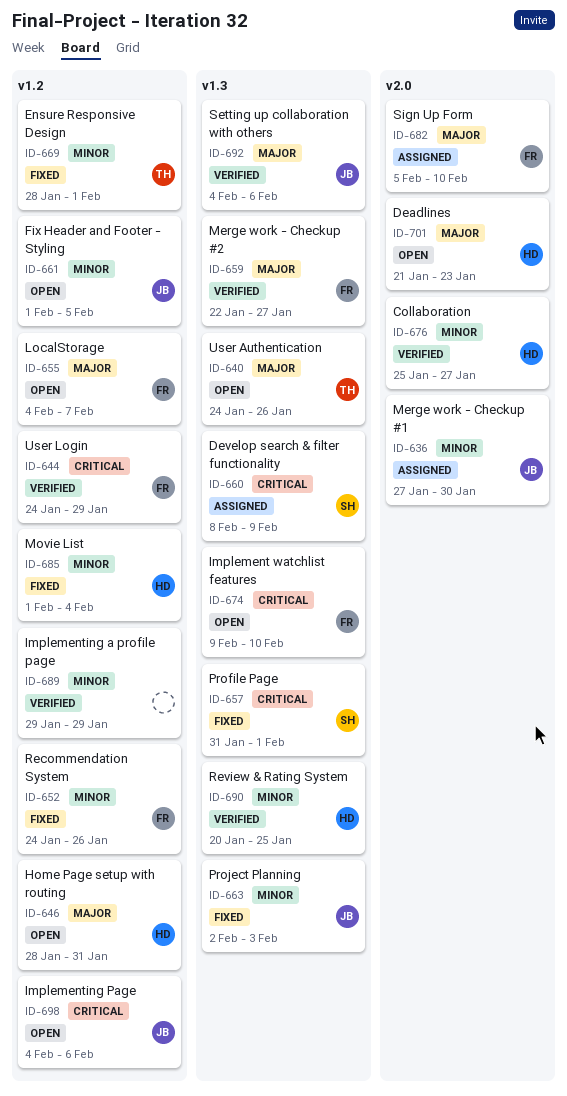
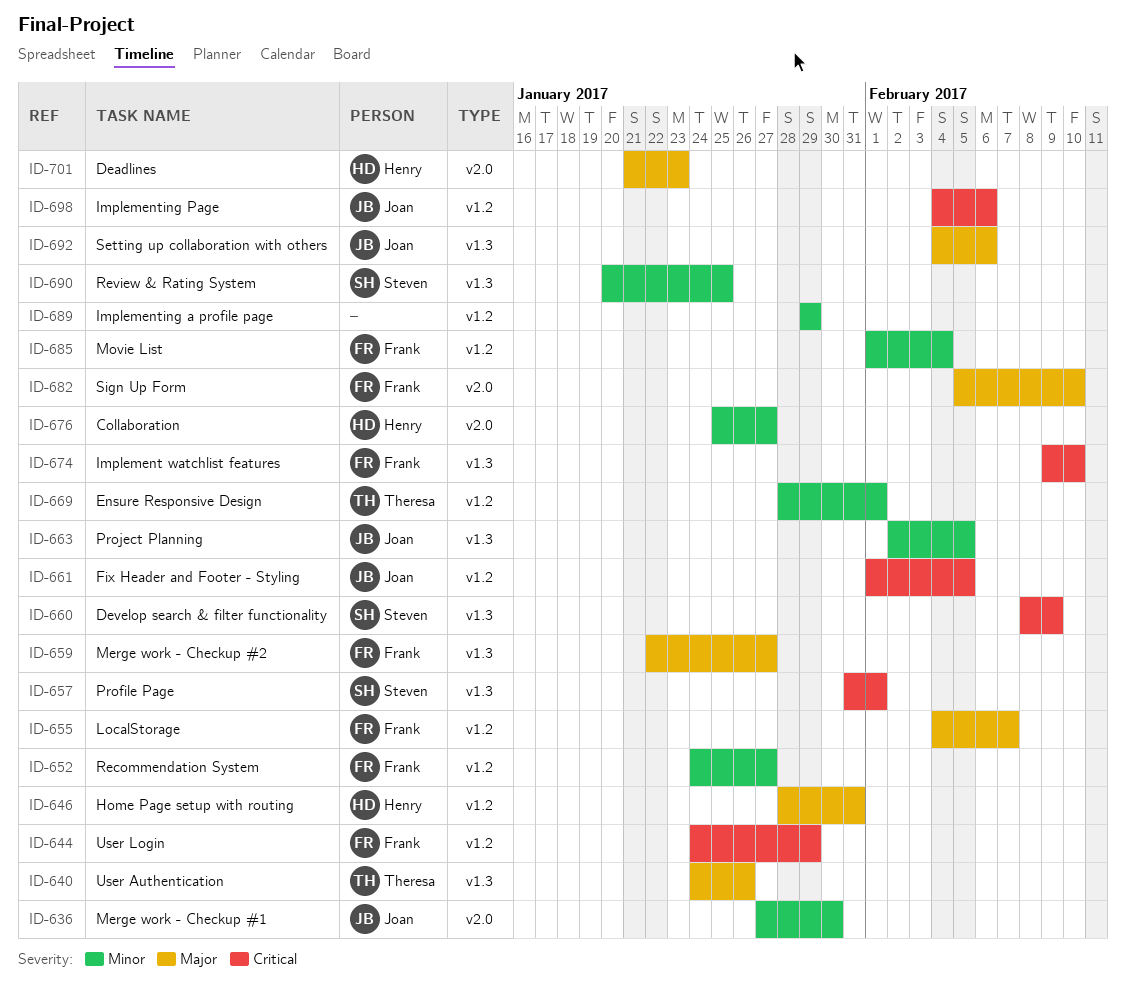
ID-652, due: Jan 26 -> Jan 27
ID-661, priority: Minor -> Critical
ID-663, due: Feb 3 -> Feb 5
ID-685, owner: Henry -> Frank
ID-690, owner: Henry -> Steven

